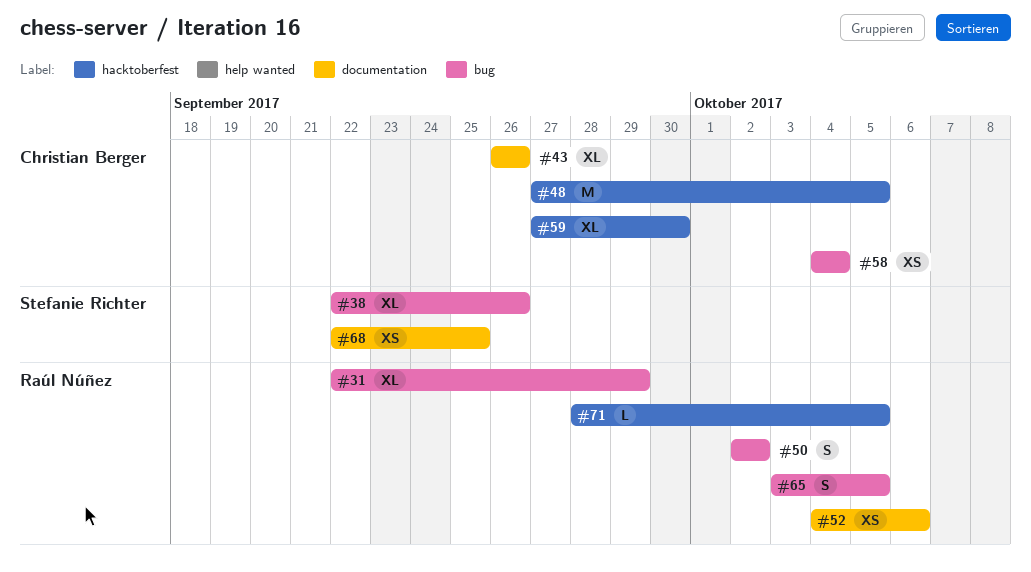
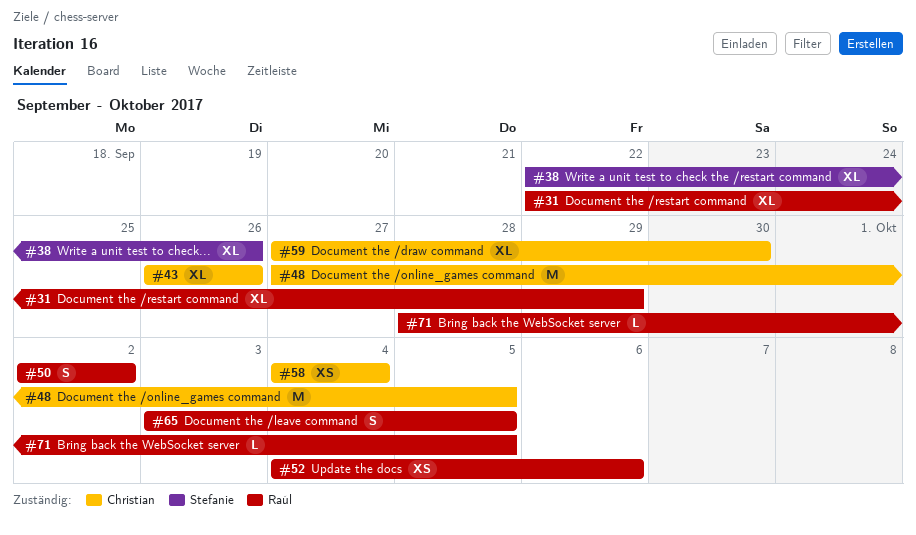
#68: present -> none

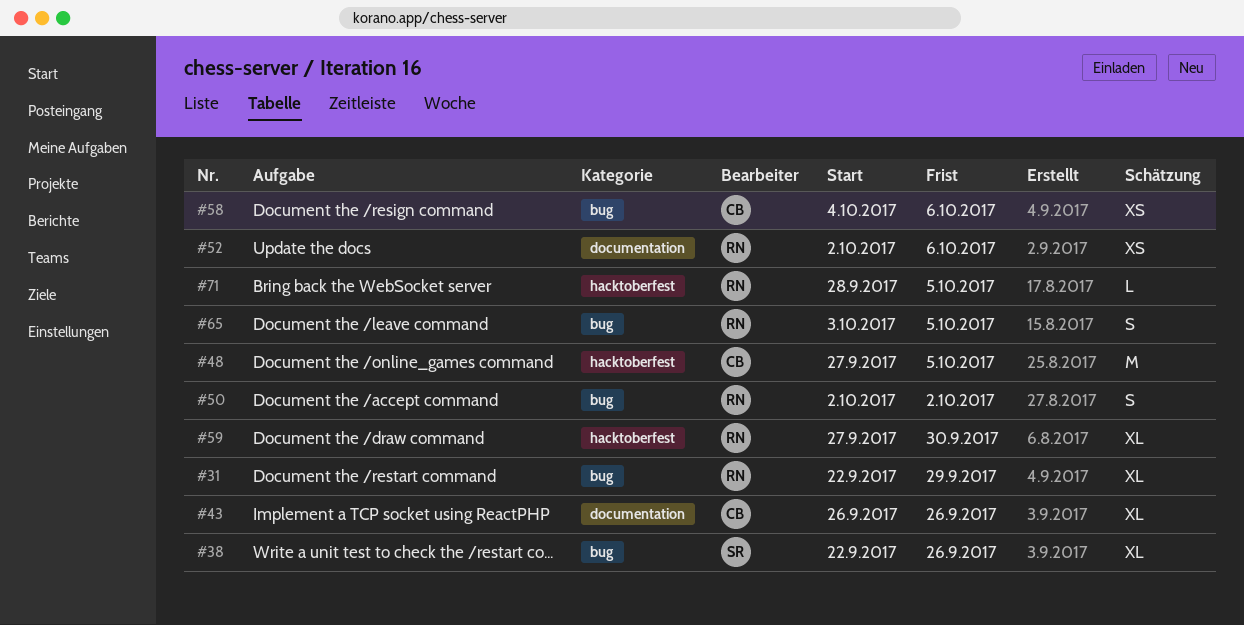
#52, start: Oct 4 -> Oct 2
#58, due: Oct 4 -> Oct 6
#59, owner: Christian -> Raúl

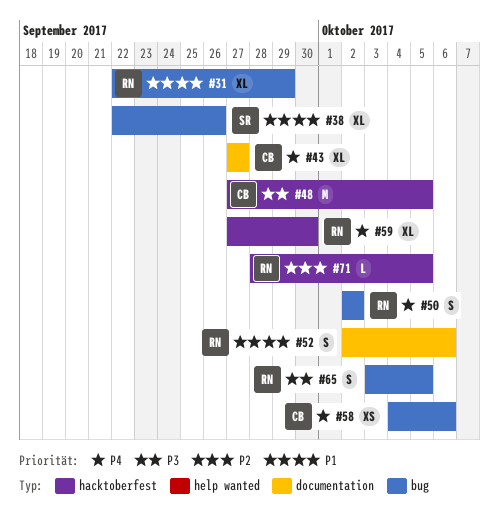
#43, start: Sep 26 -> Sep 27
#43, due: Sep 26 -> Sep 27
#52, estimate: XS -> S

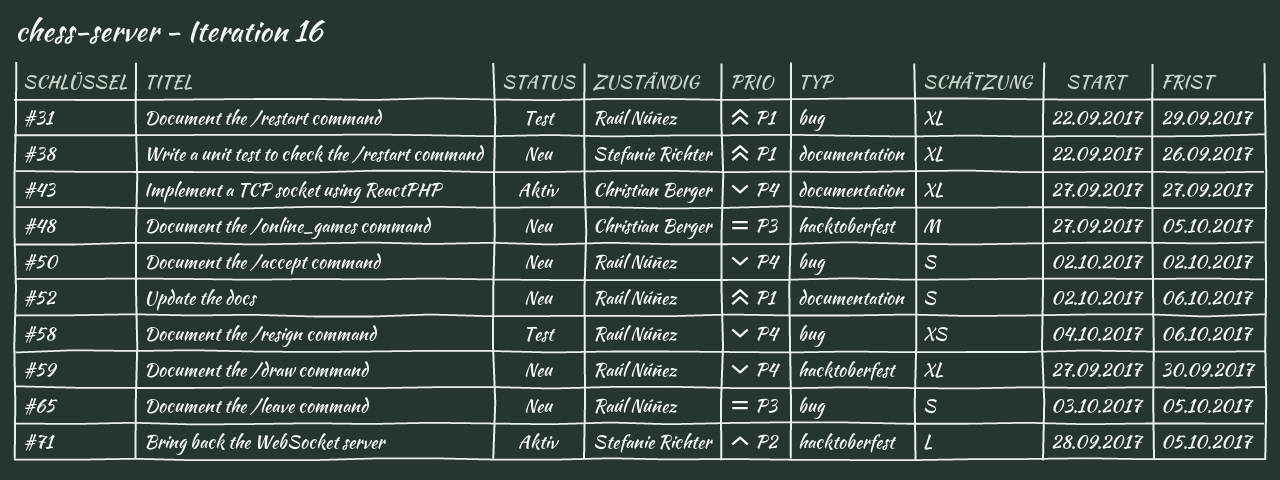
#38, label: bug -> documentation
#58, owner: Christian Berger -> Raúl Núñez
#71, owner: Raúl Núñez -> Stefanie Richter

